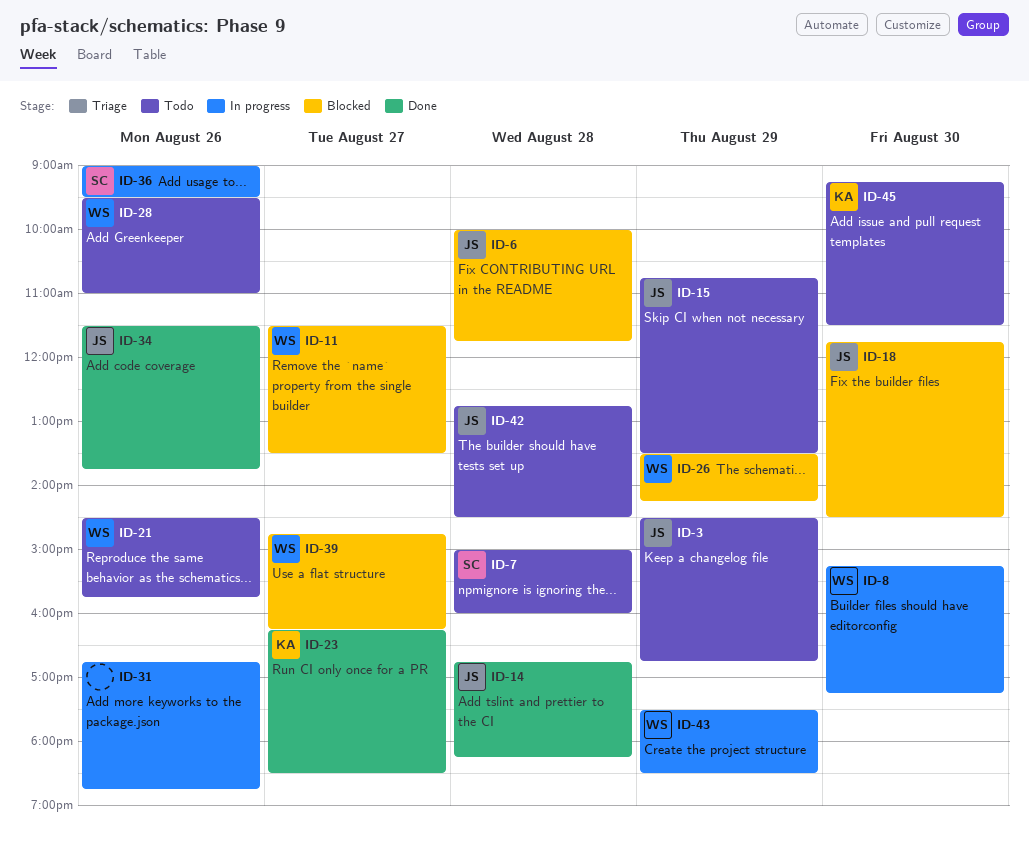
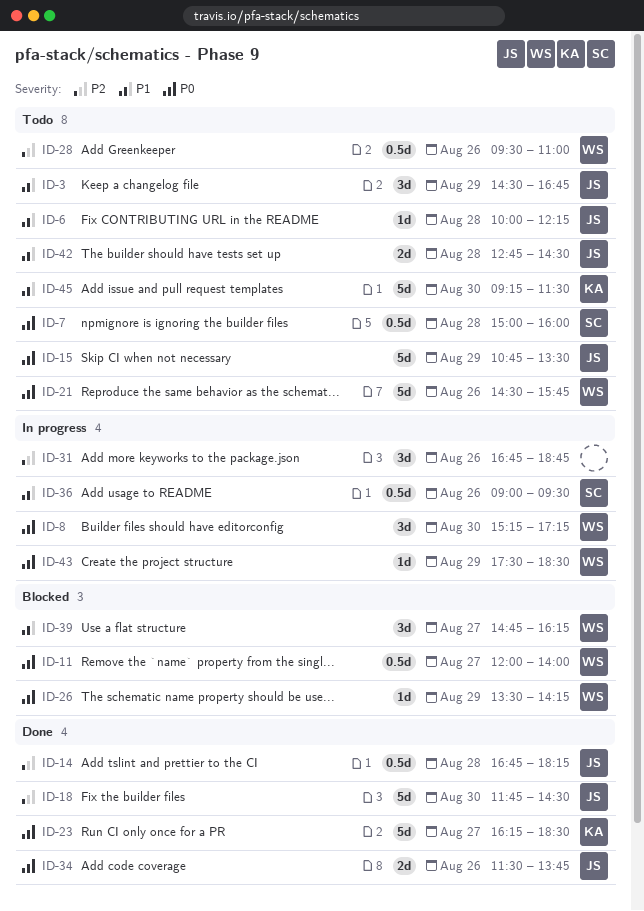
ID-6, status: Blocked -> Todo
ID-6, ends: 11:45 -> 12:15
ID-11, begins: 11:30 -> 12:00
ID-11, ends: 13:30 -> 14:00
ID-18, status: Blocked -> Done

